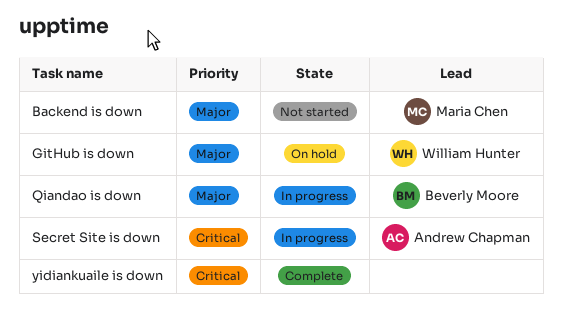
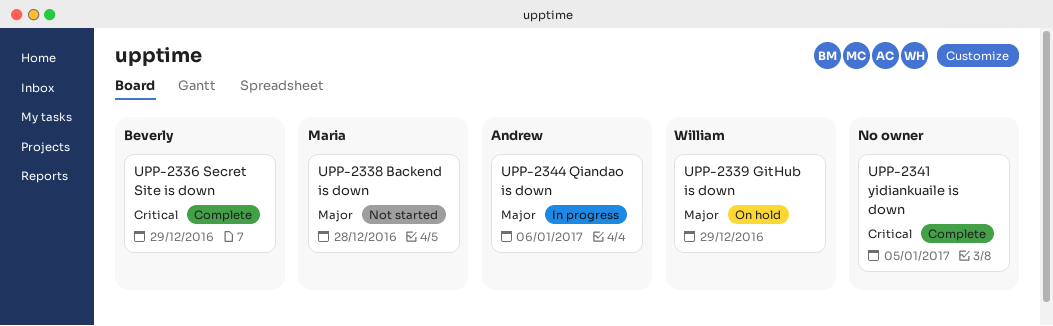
Qiandao is down, owner: Beverly Moore -> Andrew Chapman
Secret Site is down, status: In progress -> Complete
Secret Site is down, owner: Andrew Chapman -> Beverly Moore

